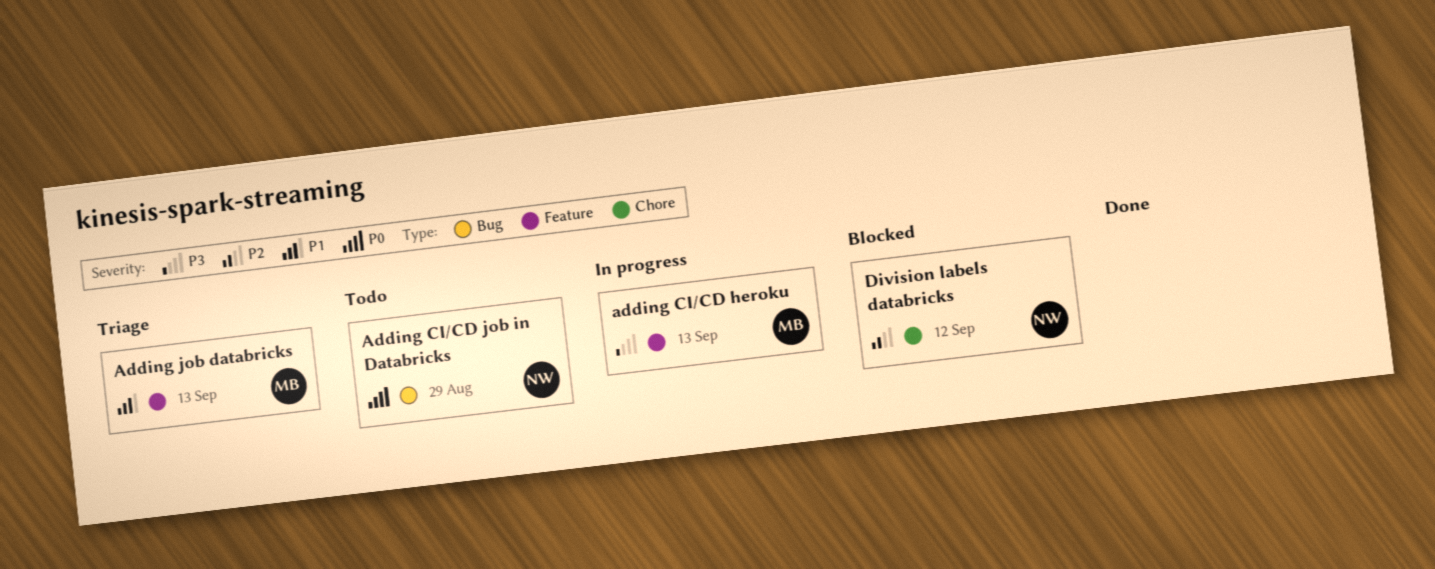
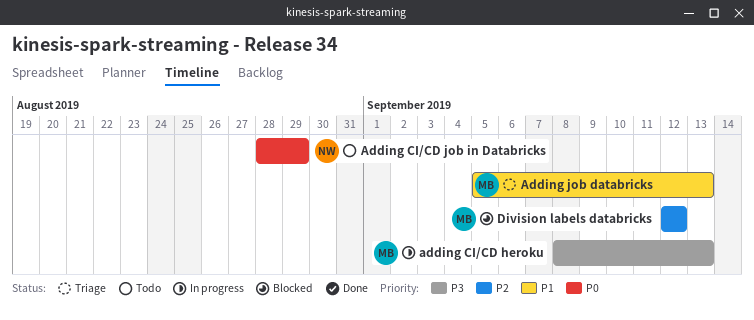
Division labels databricks, owner: NW -> MB

